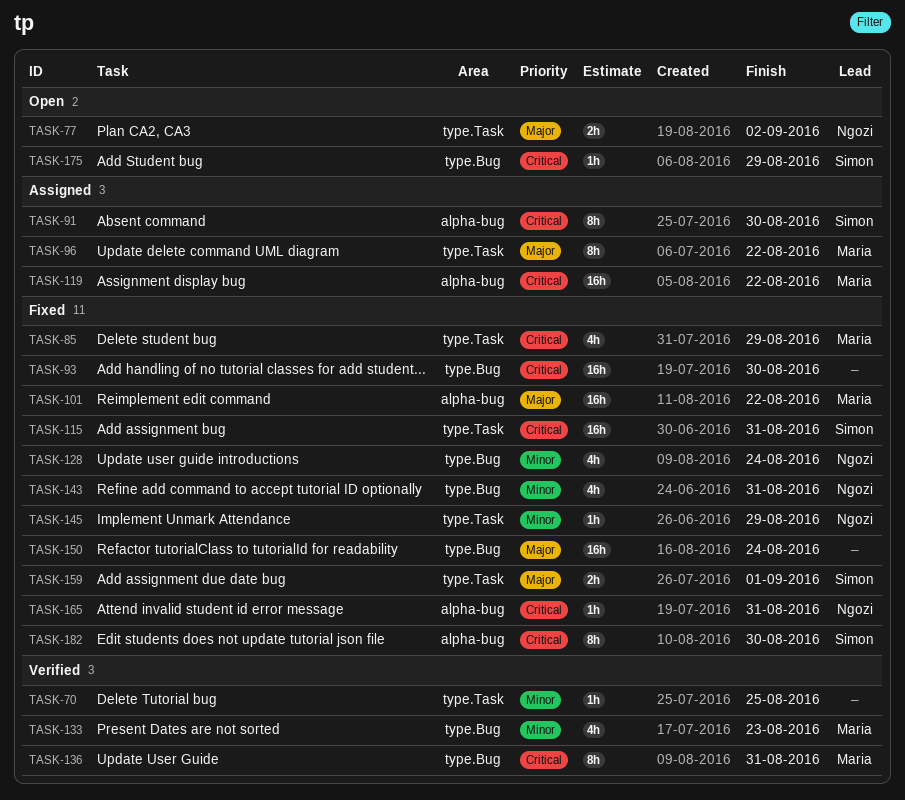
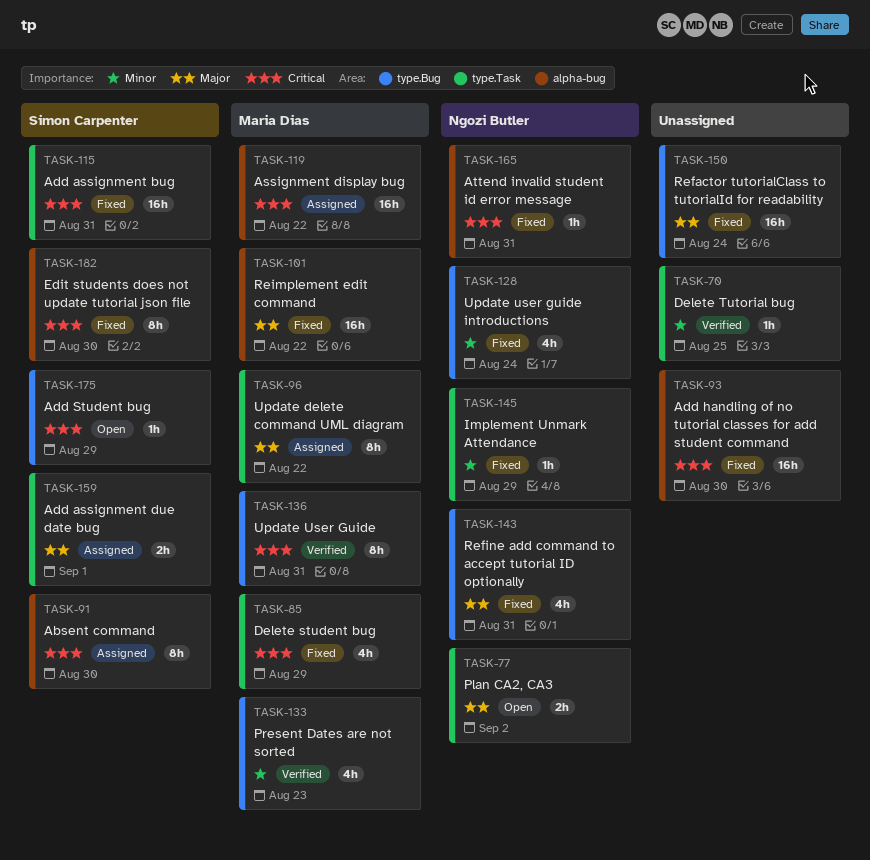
TASK-93, label: type.Bug -> alpha-bug
TASK-143, priority: Minor -> Major
TASK-159, status: Fixed -> Assigned

